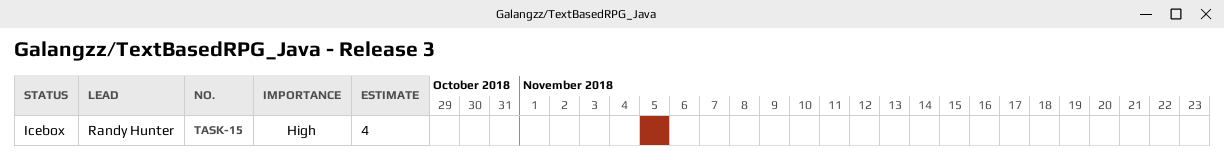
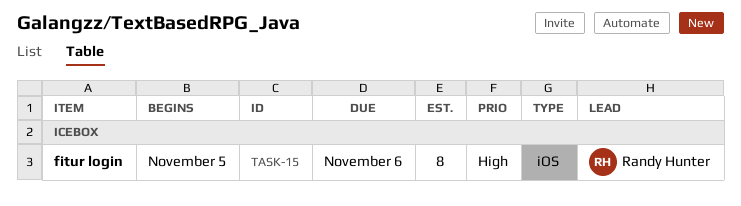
TASK-15, estimate: 4 -> 8
TASK-15, due: Nov 5 -> Nov 6

